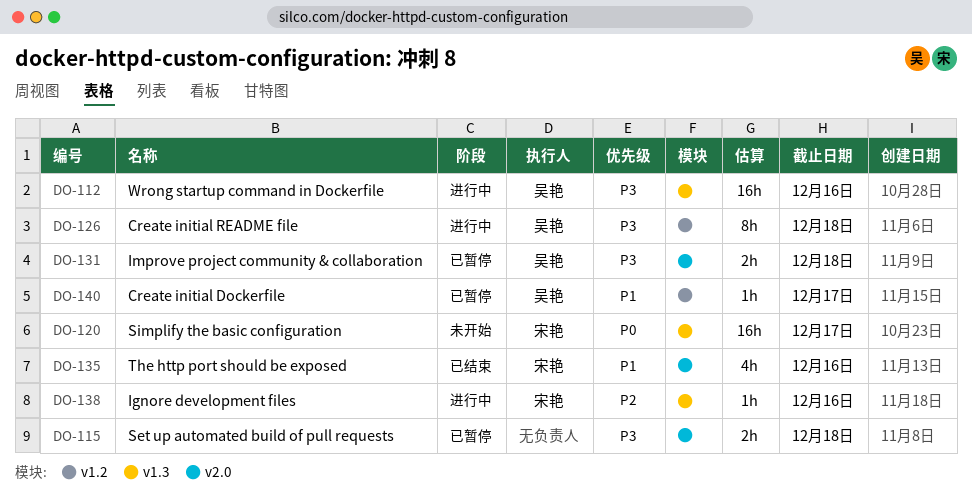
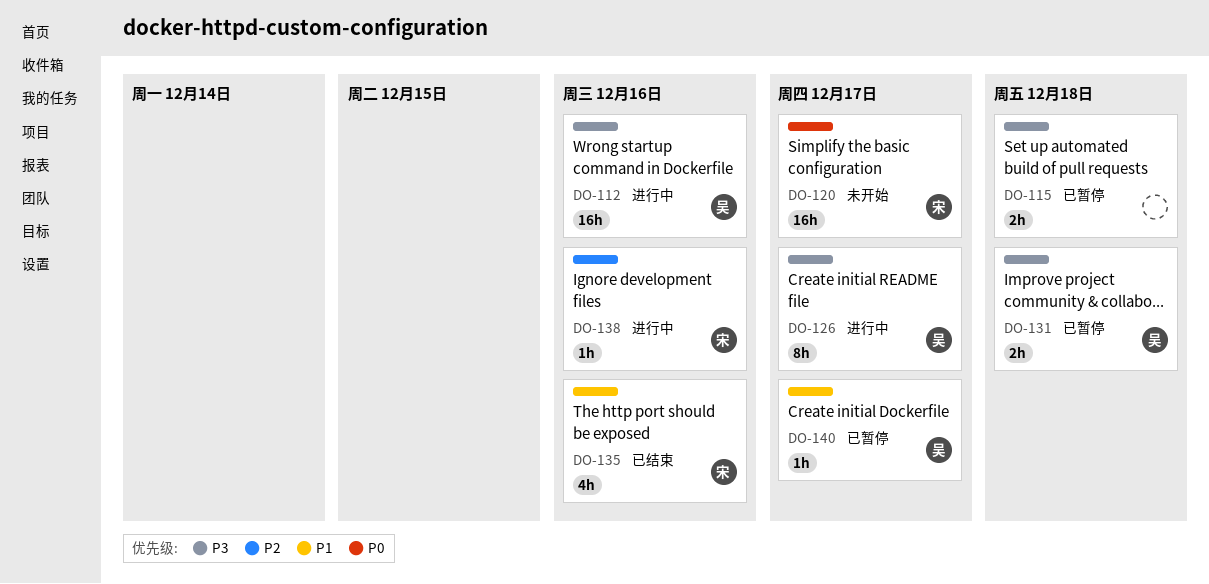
DO-126, due: Dec 18 -> Dec 17

